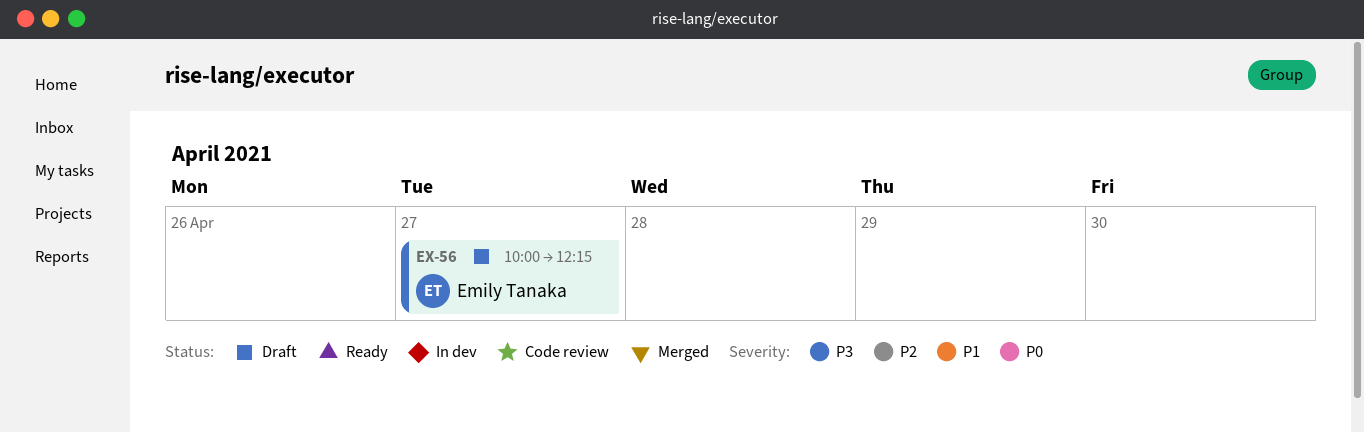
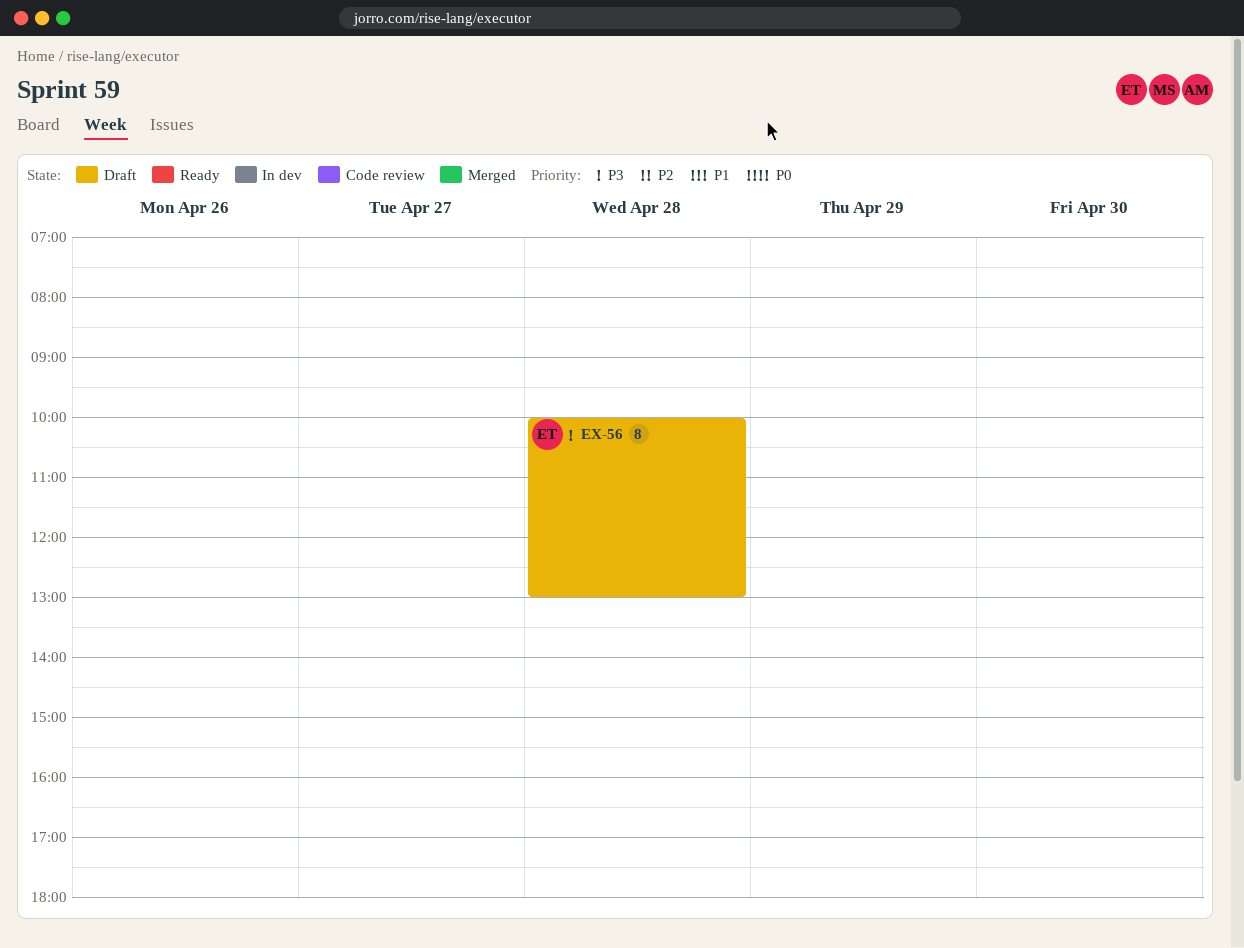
EX-56, day: Apr 27 -> Apr 28
EX-56, ends: 12:15 -> 13:00

